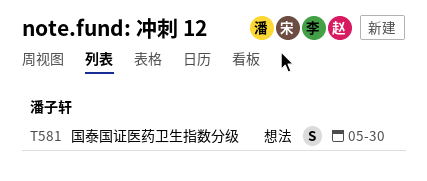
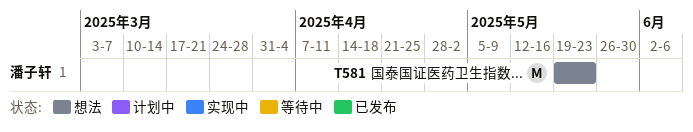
T581, estimate: S -> M
T581, due: May 30 -> May 23

